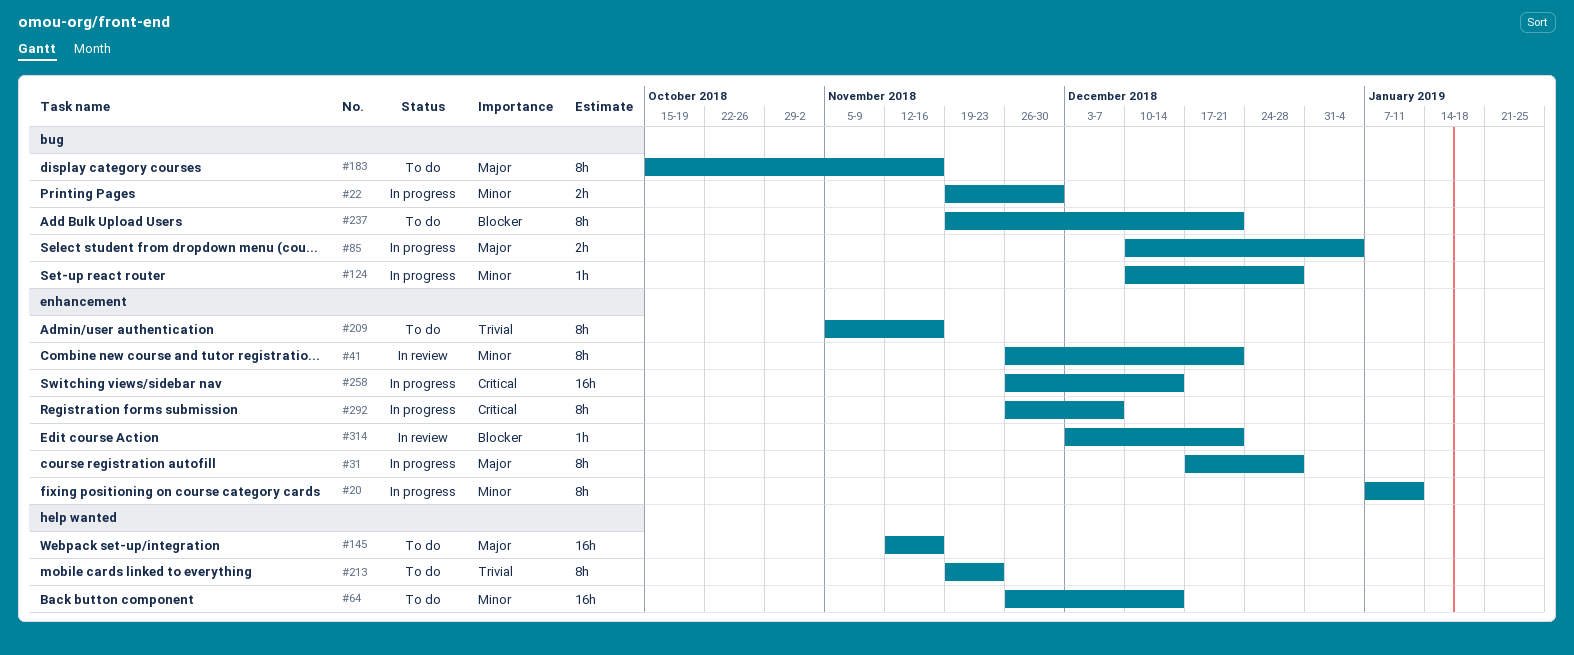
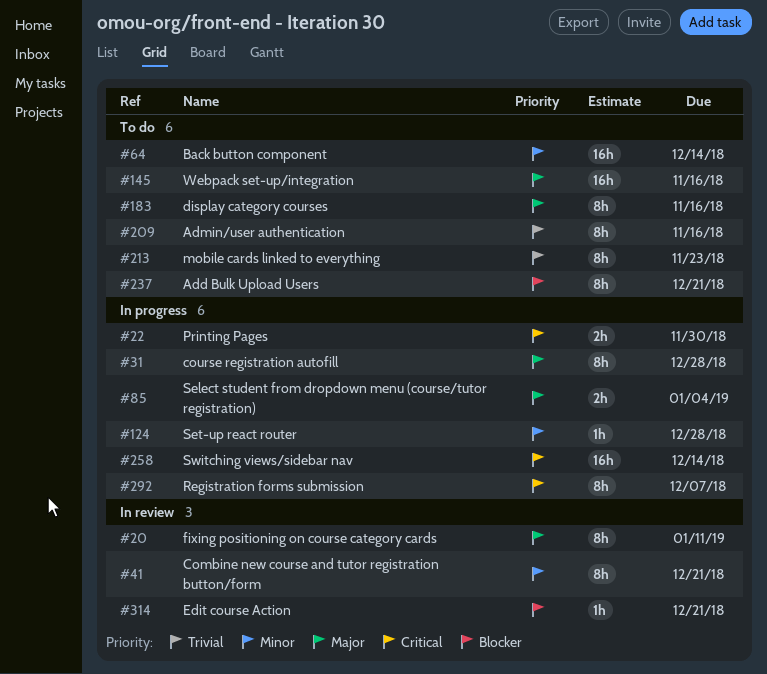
#20, status: In progress -> In review
#20, priority: Minor -> Major
#22, priority: Minor -> Critical

